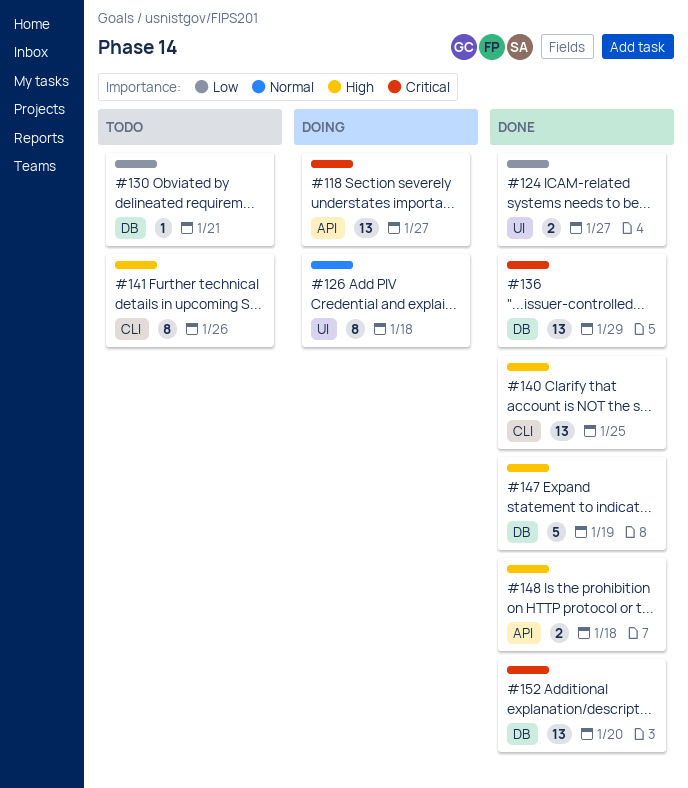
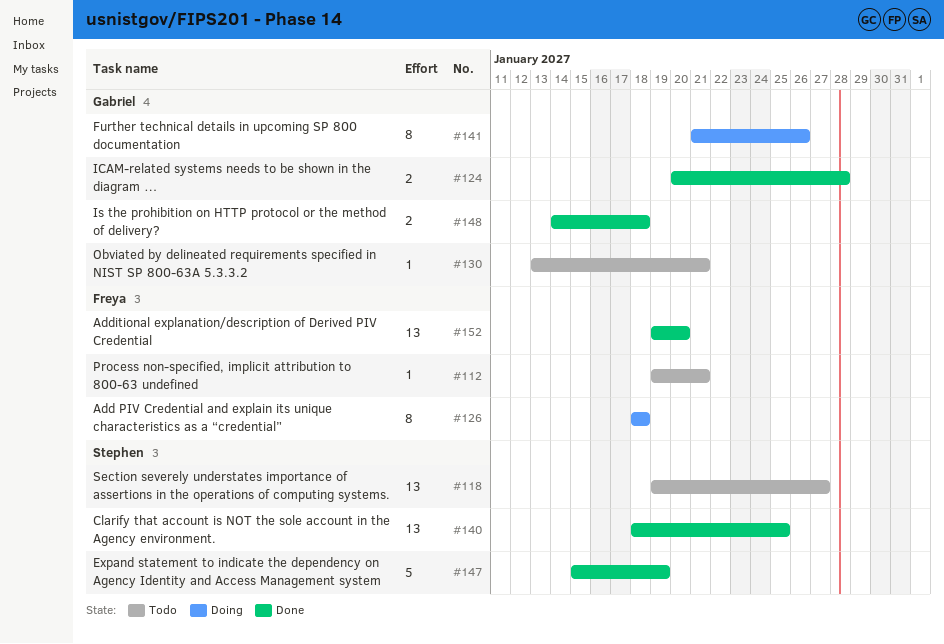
#112: none -> present
#118, status: Doing -> Todo
#124, due: Jan 27 -> Jan 28
#136: present -> none
#141, status: Todo -> Doing

